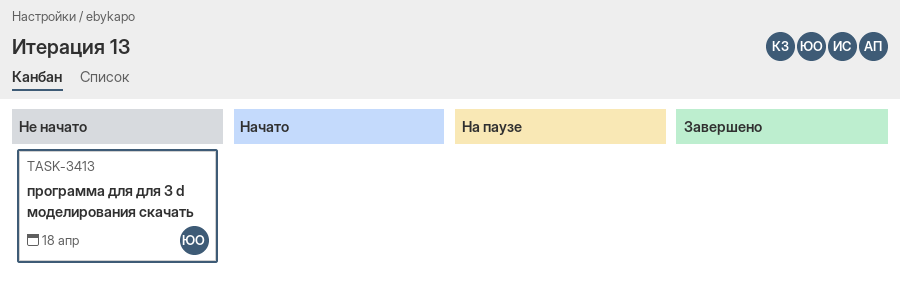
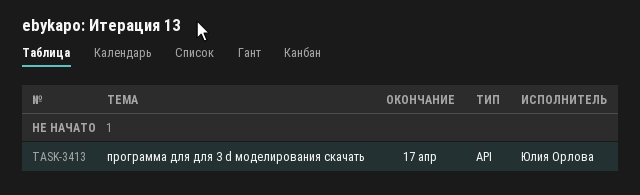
TASK-3413, due: Apr 18 -> Apr 17

